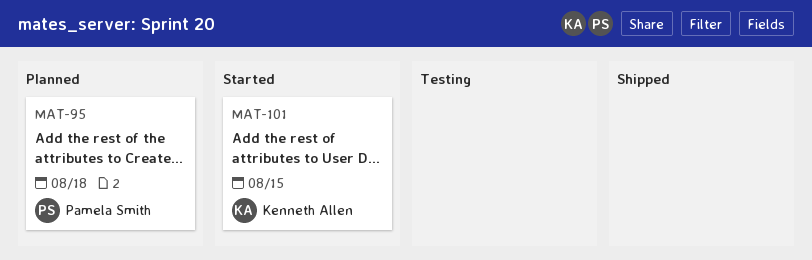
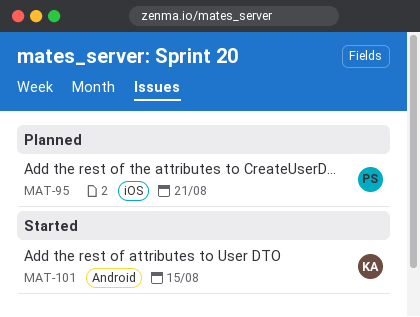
MAT-95, due: Aug 18 -> Aug 21

